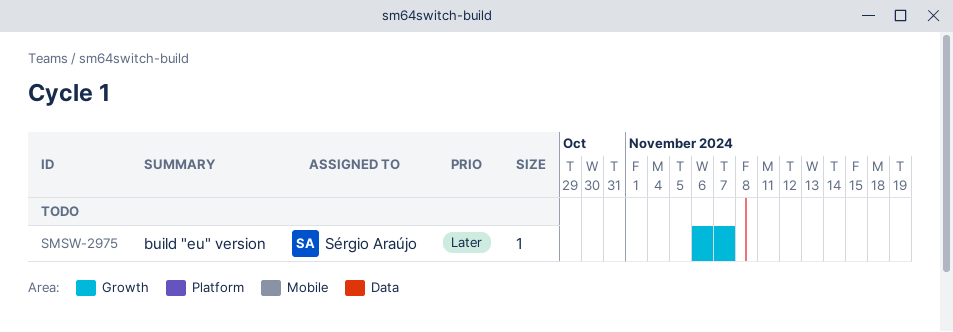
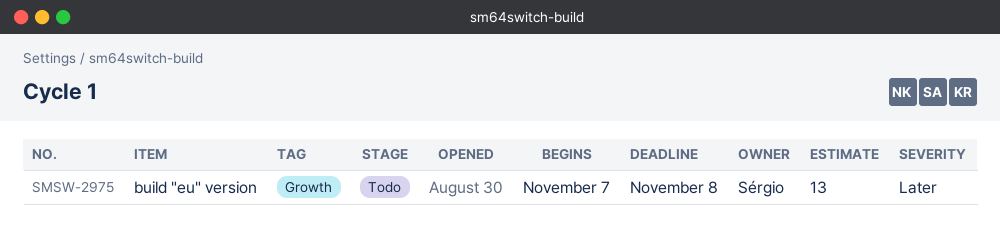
SMSW-2975, estimate: 1 -> 13
SMSW-2975, start: Nov 6 -> Nov 7
SMSW-2975, due: Nov 7 -> Nov 8

